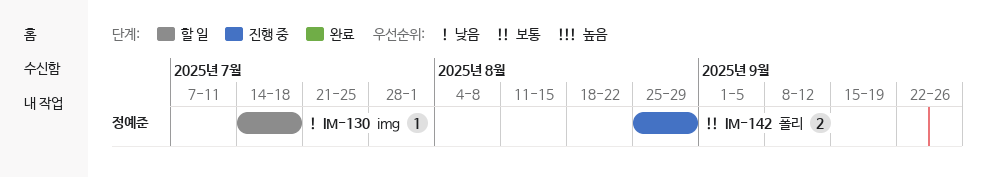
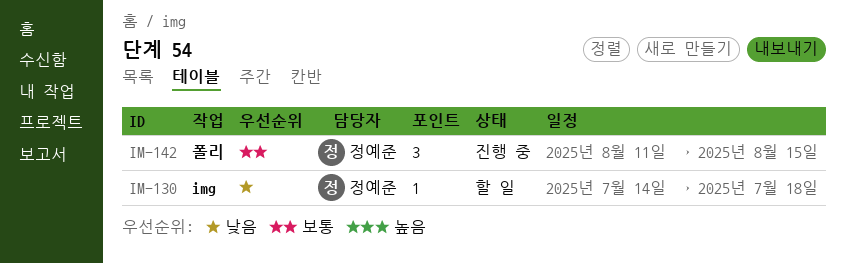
IM-142, estimate: 2 -> 3
IM-142, start: Aug 25 -> Aug 11
IM-142, due: Aug 29 -> Aug 15

